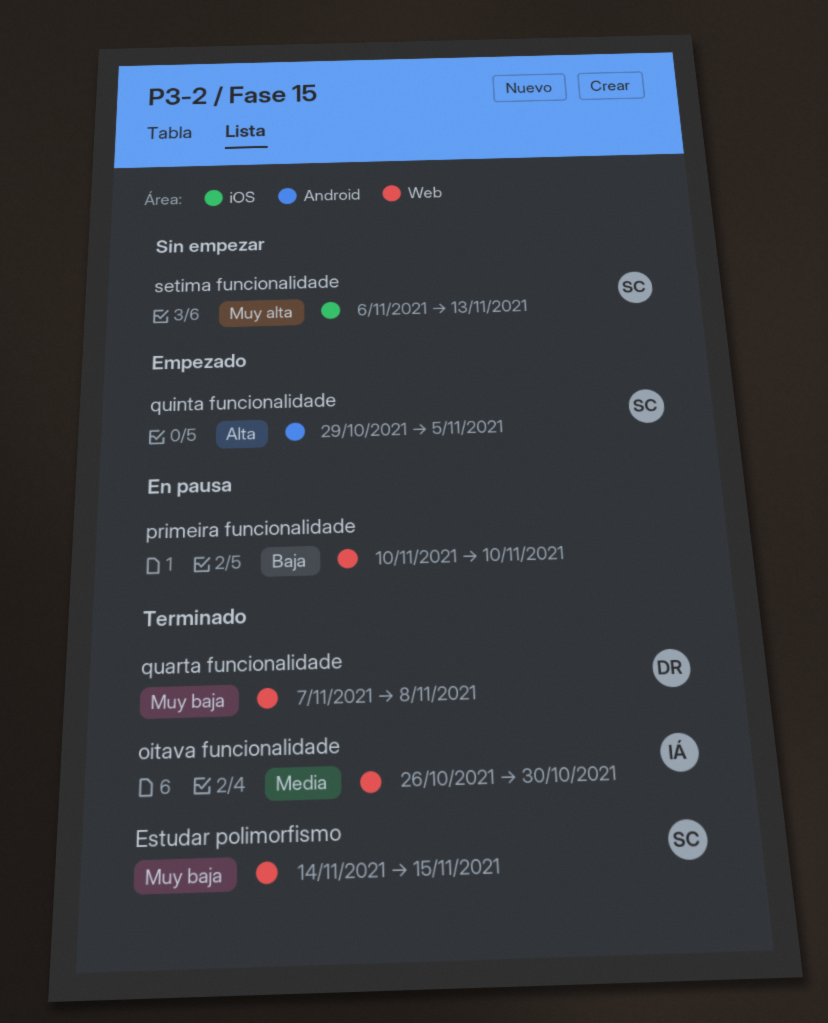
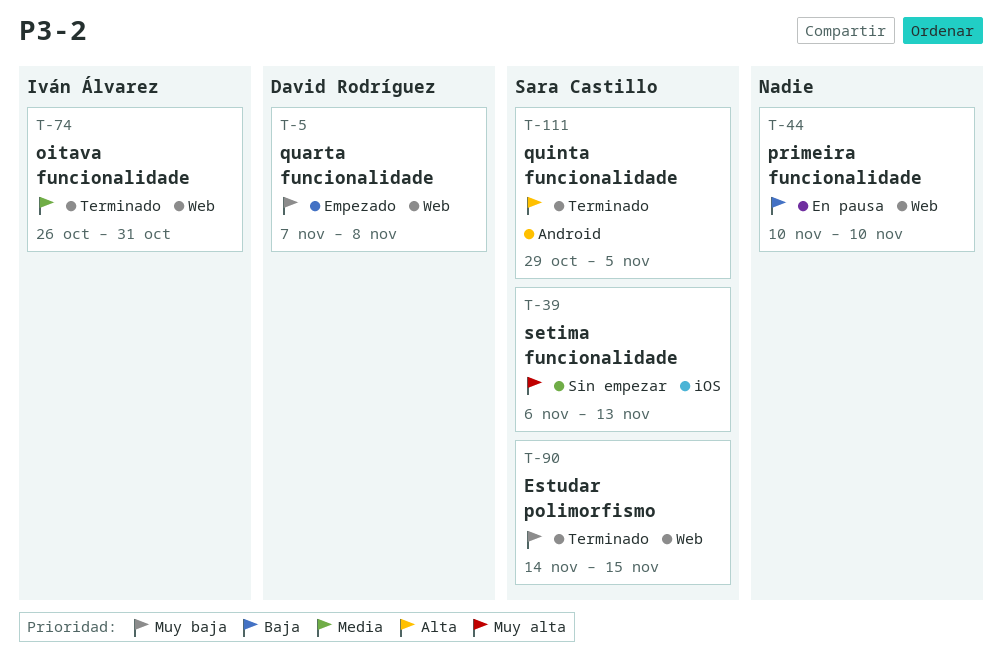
oitava funcionalidade, due: Oct 30 -> Oct 31
quarta funcionalidade, status: Terminado -> Empezado
quinta funcionalidade, status: Empezado -> Terminado

